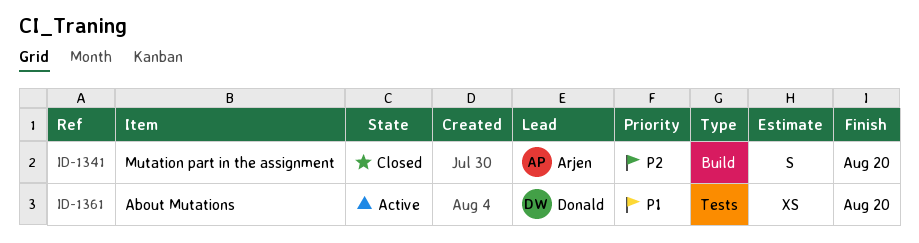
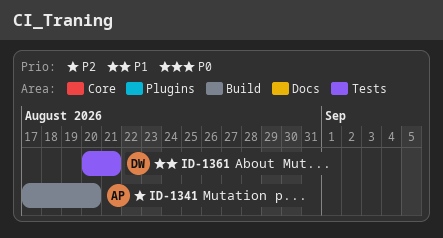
ID-1361, due: Aug 20 -> Aug 21

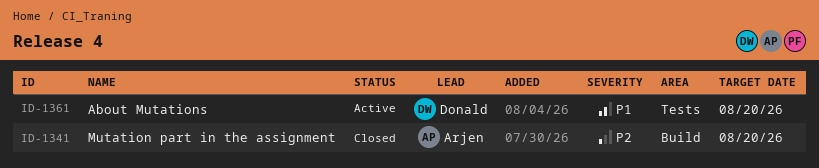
ID-1361, due: Aug 21 -> Aug 20

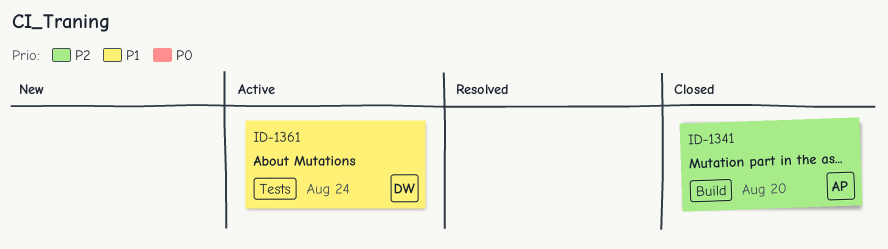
ID-1361, due: Aug 20 -> Aug 24

